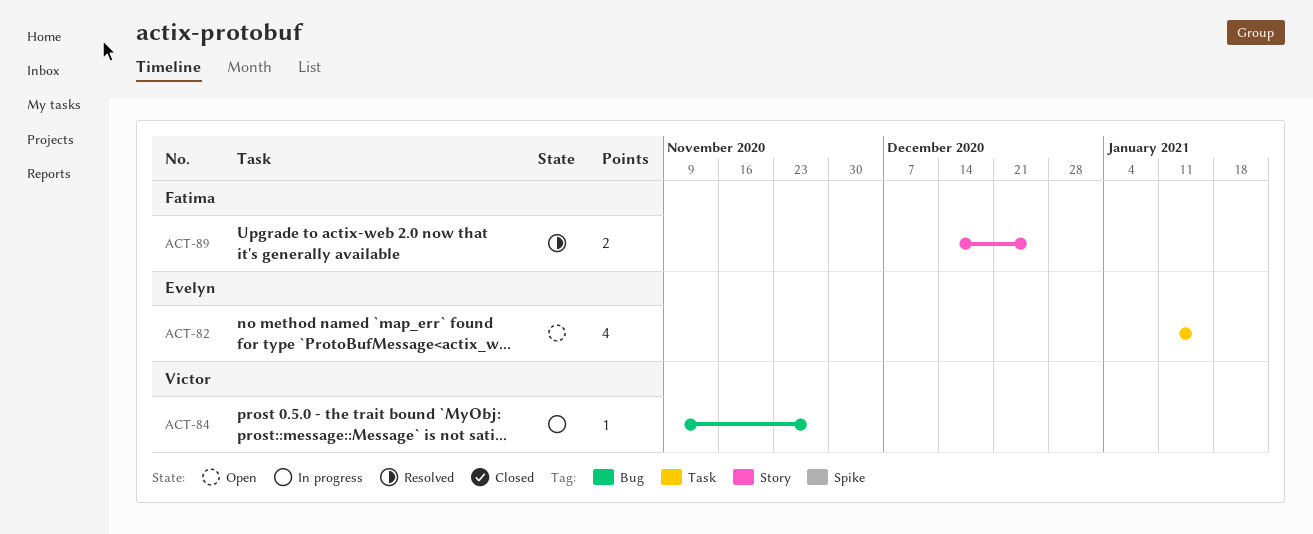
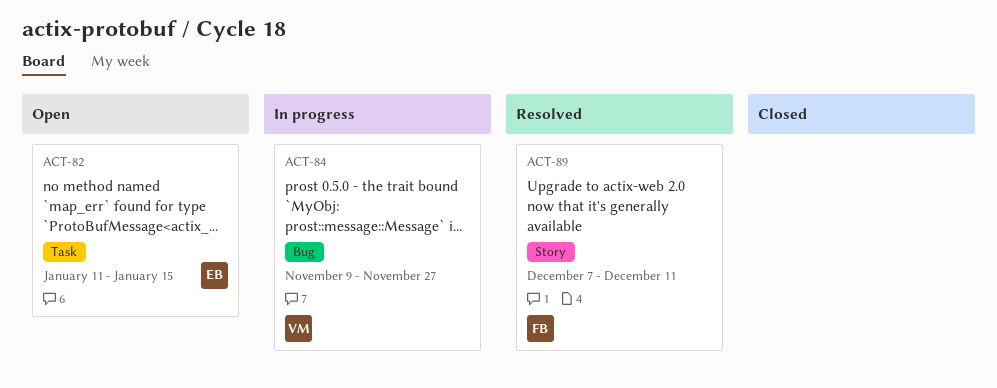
ACT-89, start: Dec 14 -> Dec 7
ACT-89, due: Dec 25 -> Dec 11

